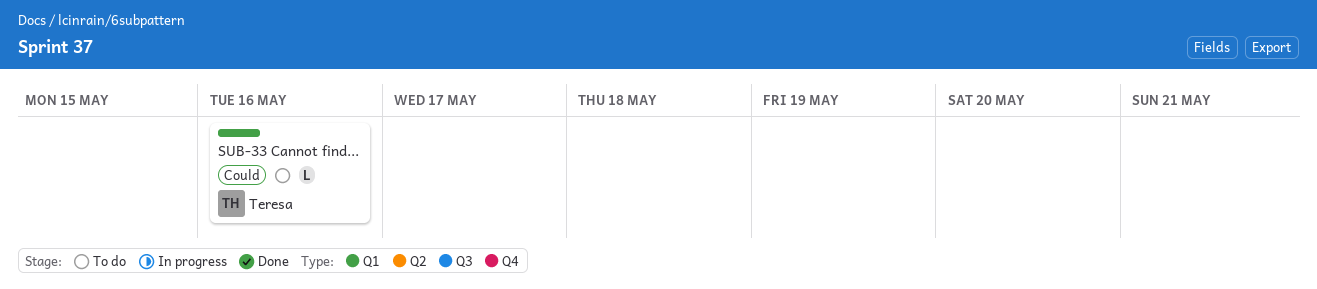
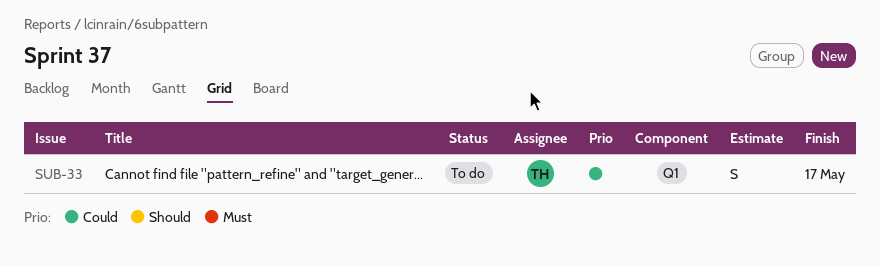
SUB-33, estimate: L -> S
SUB-33, due: May 16 -> May 17

